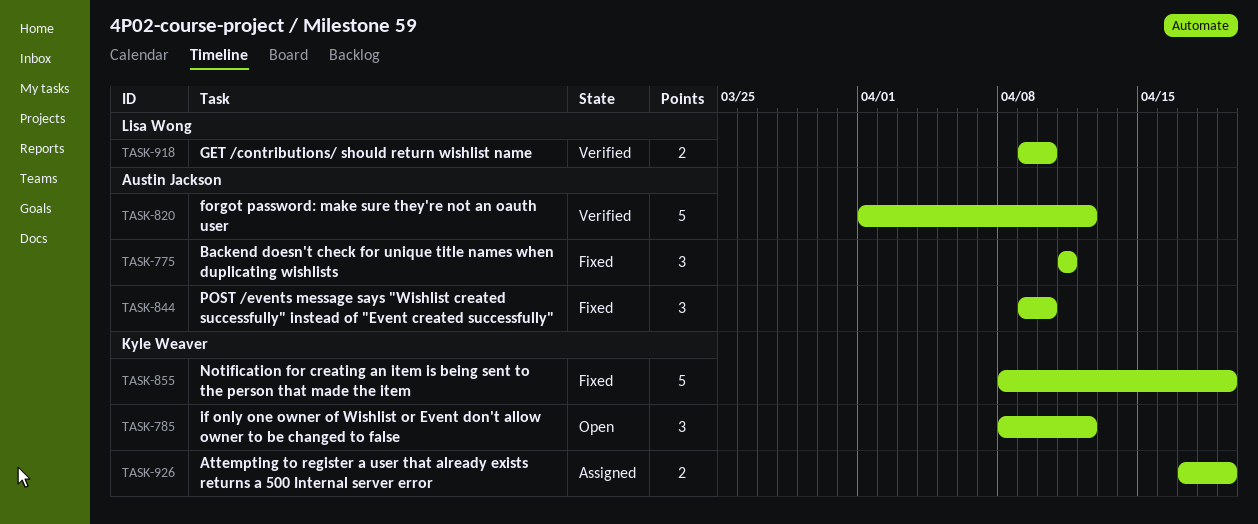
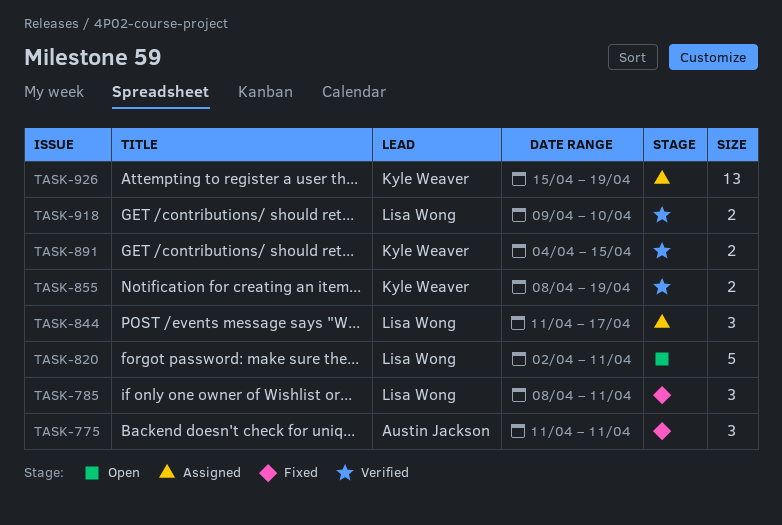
TASK-785, status: Open -> Fixed
TASK-785, owner: Kyle Weaver -> Lisa Wong
TASK-785, due: Apr 12 -> Apr 11
TASK-820, status: Verified -> Open
TASK-820, owner: Austin Jackson -> Lisa Wong
TASK-820, start: Apr 1 -> Apr 2
TASK-820, due: Apr 12 -> Apr 11
TASK-844, status: Fixed -> Assigned
TASK-844, owner: Austin Jackson -> Lisa Wong
TASK-844, start: Apr 9 -> Apr 11
TASK-844, due: Apr 10 -> Apr 17
TASK-855, status: Fixed -> Verified
TASK-855, estimate: 5 -> 2
TASK-891: none -> present
TASK-926, estimate: 2 -> 13
TASK-926, start: Apr 17 -> Apr 15

